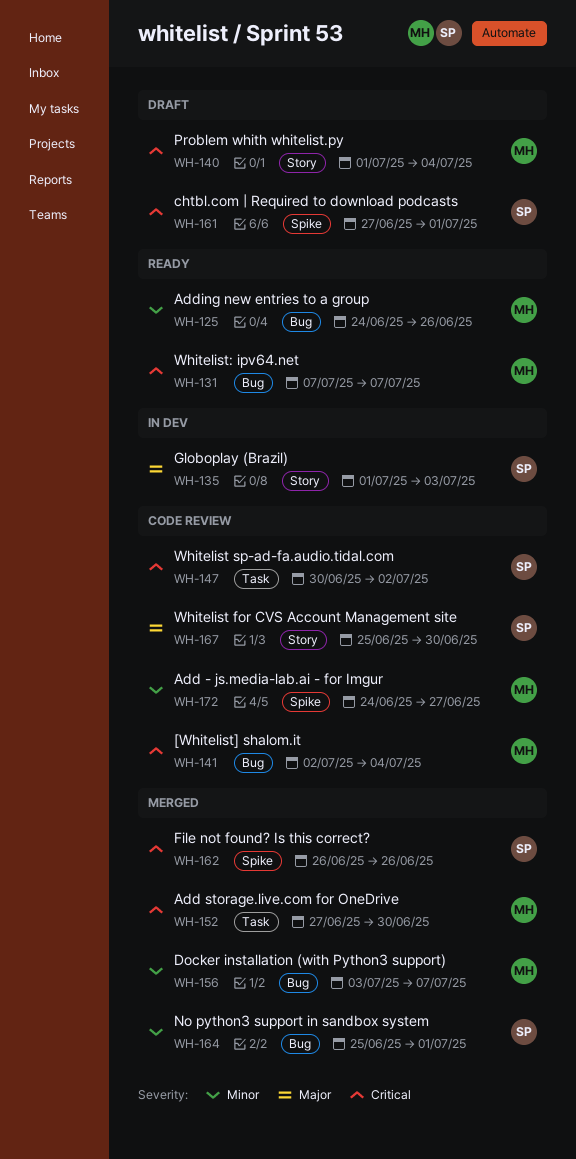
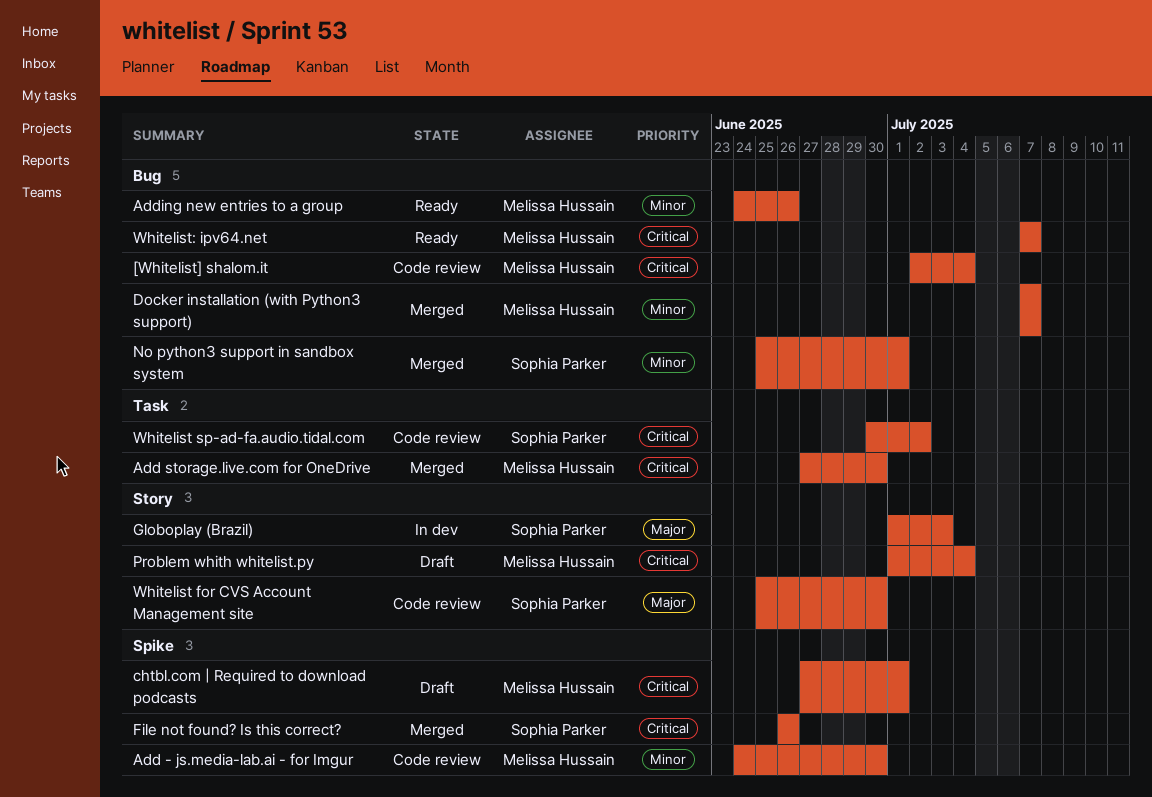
Add - js.media-lab.ai - for Imgur, due: Jun 27 -> Jun 30
chtbl.com | Required to download podcasts, owner: Sophia Parker -> Melissa Hussain
Docker installation (with Python3 support), start: Jul 3 -> Jul 7

